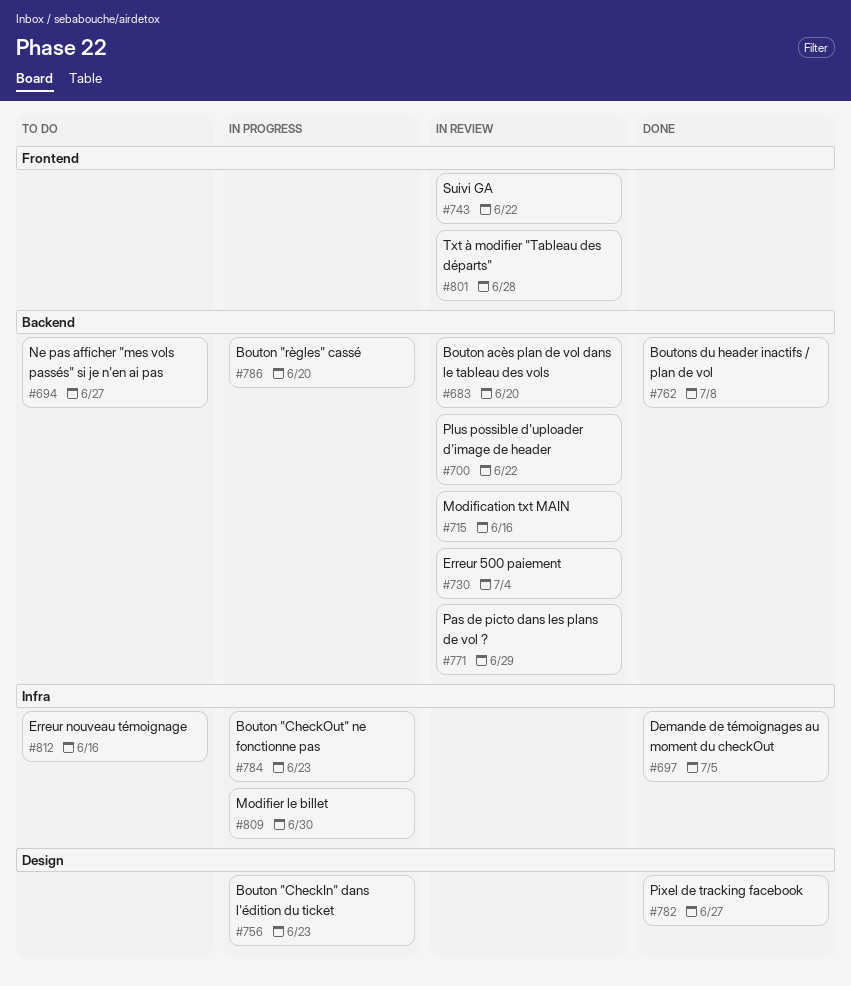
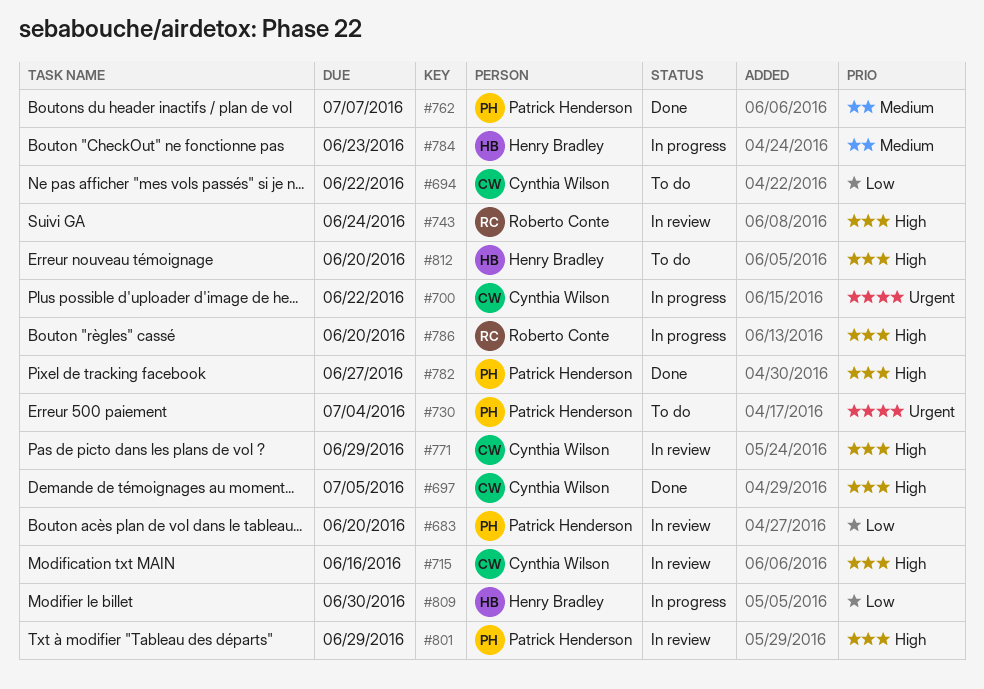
#694, due: Jun 27 -> Jun 22
#700, status: In review -> In progress
#730, status: In review -> To do
#743, due: Jun 22 -> Jun 24
#756: present -> none
#762, due: Jul 8 -> Jul 7
#801, due: Jun 28 -> Jun 29
#812, due: Jun 16 -> Jun 20

